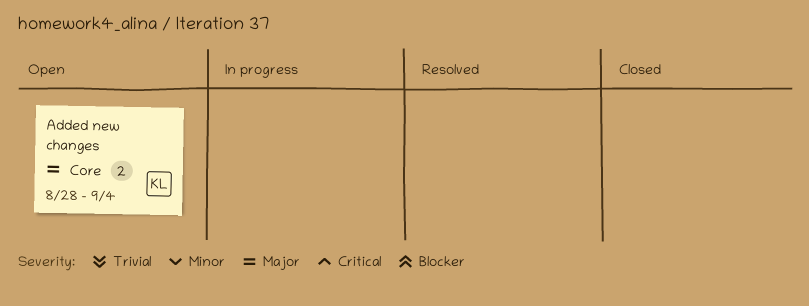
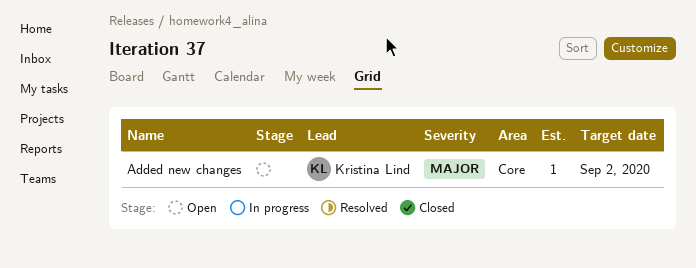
Added new changes, estimate: 2 -> 1
Added new changes, due: Sep 4 -> Sep 2

